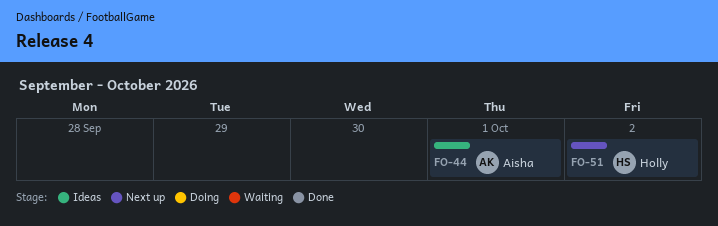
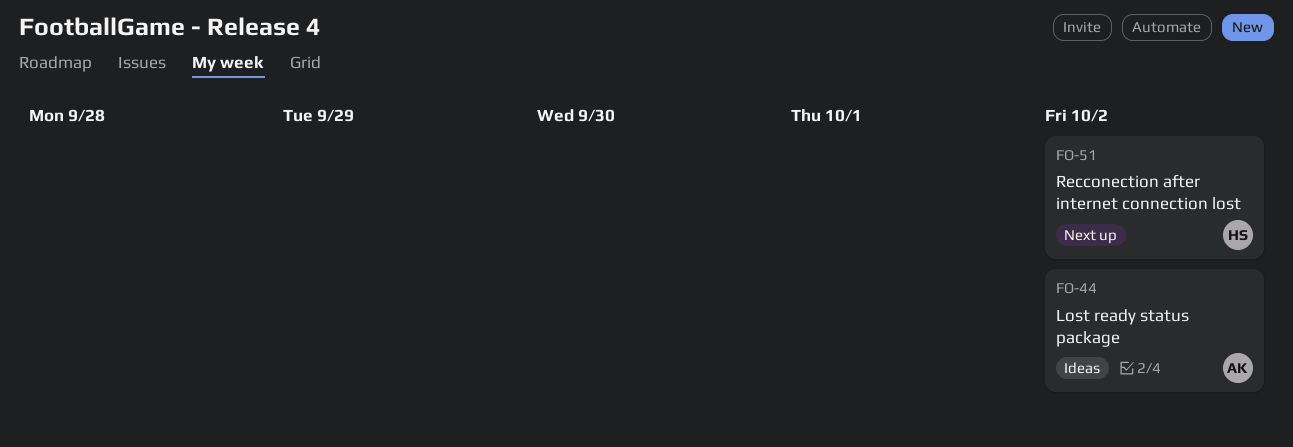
FO-44, due: Oct 1 -> Oct 2

